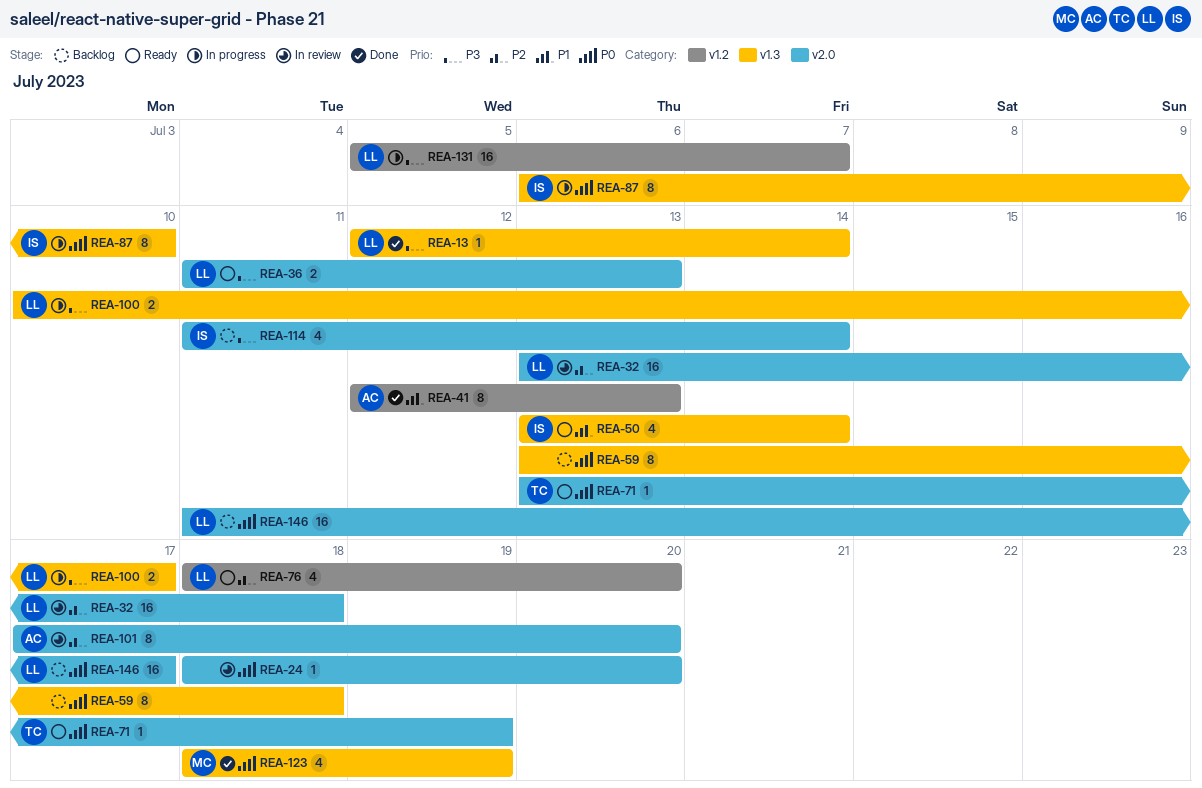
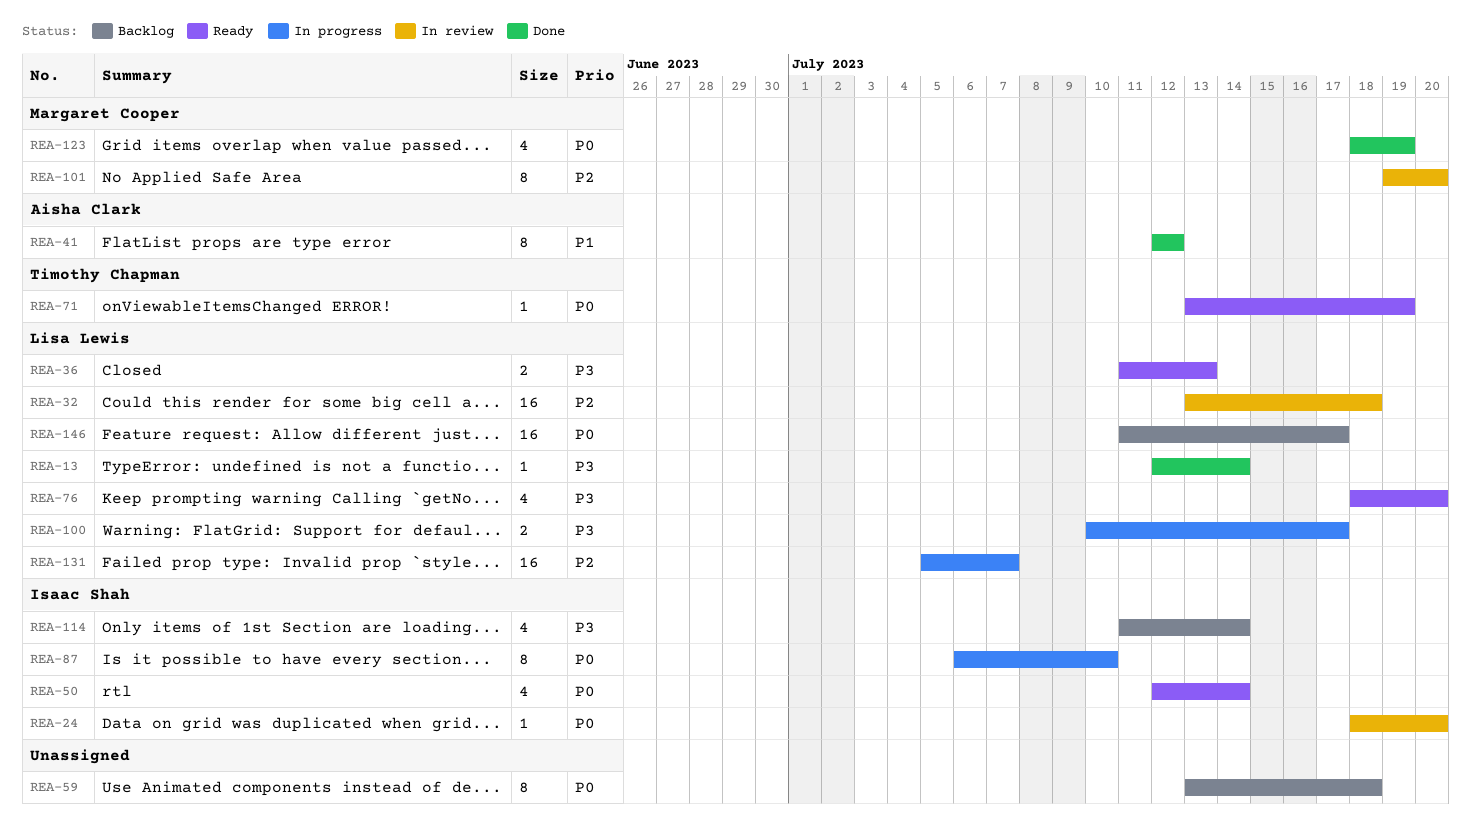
REA-24, owner: none -> Isaac Shah
REA-41, due: Jul 13 -> Jul 12
REA-50, priority: P1 -> P0
REA-50, start: Jul 13 -> Jul 12
REA-76, priority: P2 -> P3
REA-101, owner: Aisha Clark -> Margaret Cooper
REA-101, start: Jul 17 -> Jul 19
REA-131, priority: P3 -> P2

